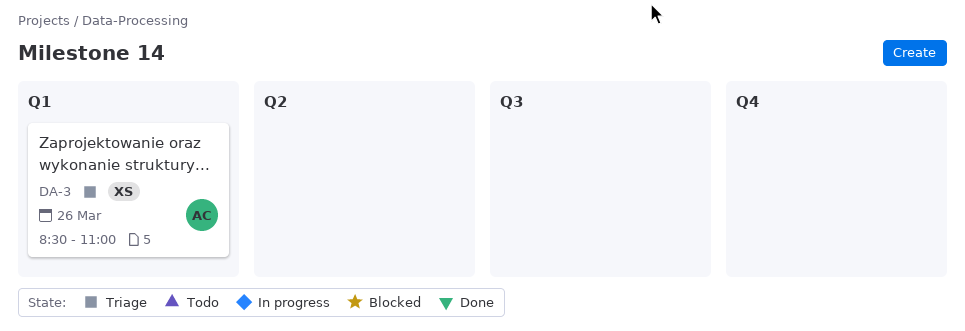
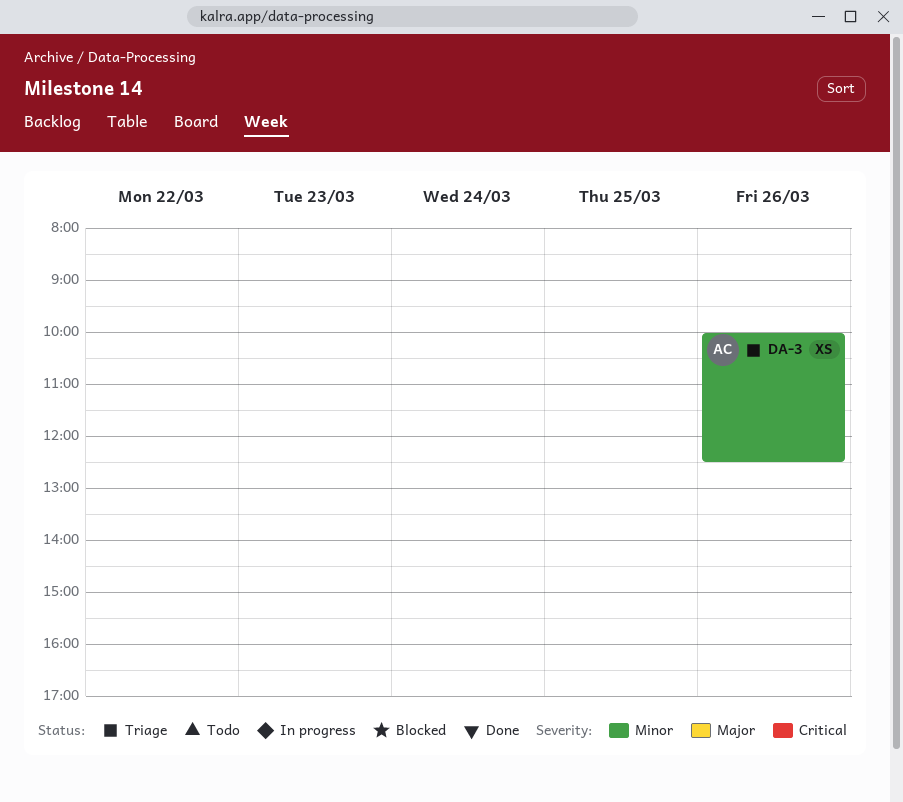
DA-3, begins: 08:30 -> 10:00
DA-3, ends: 11:00 -> 12:30

